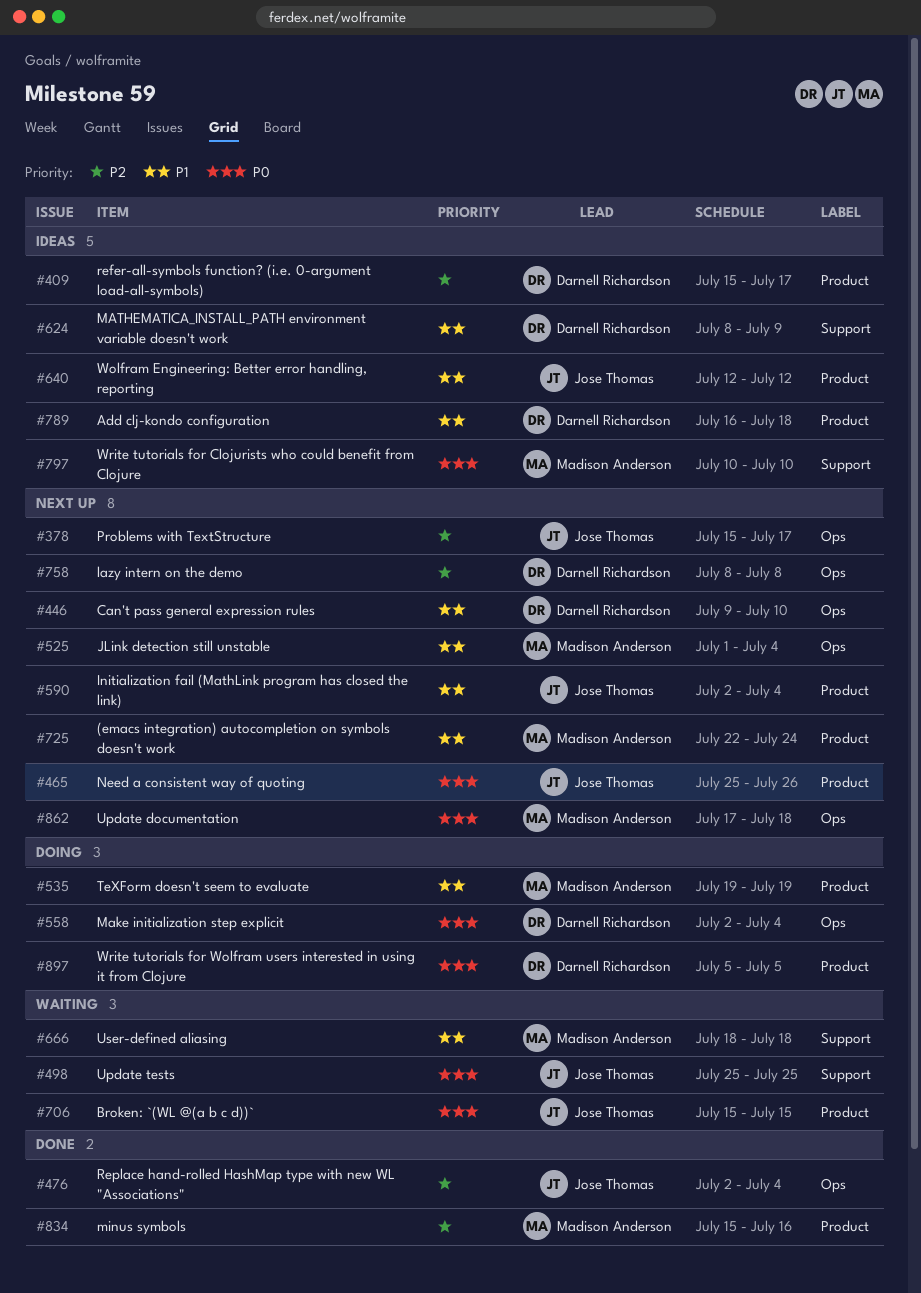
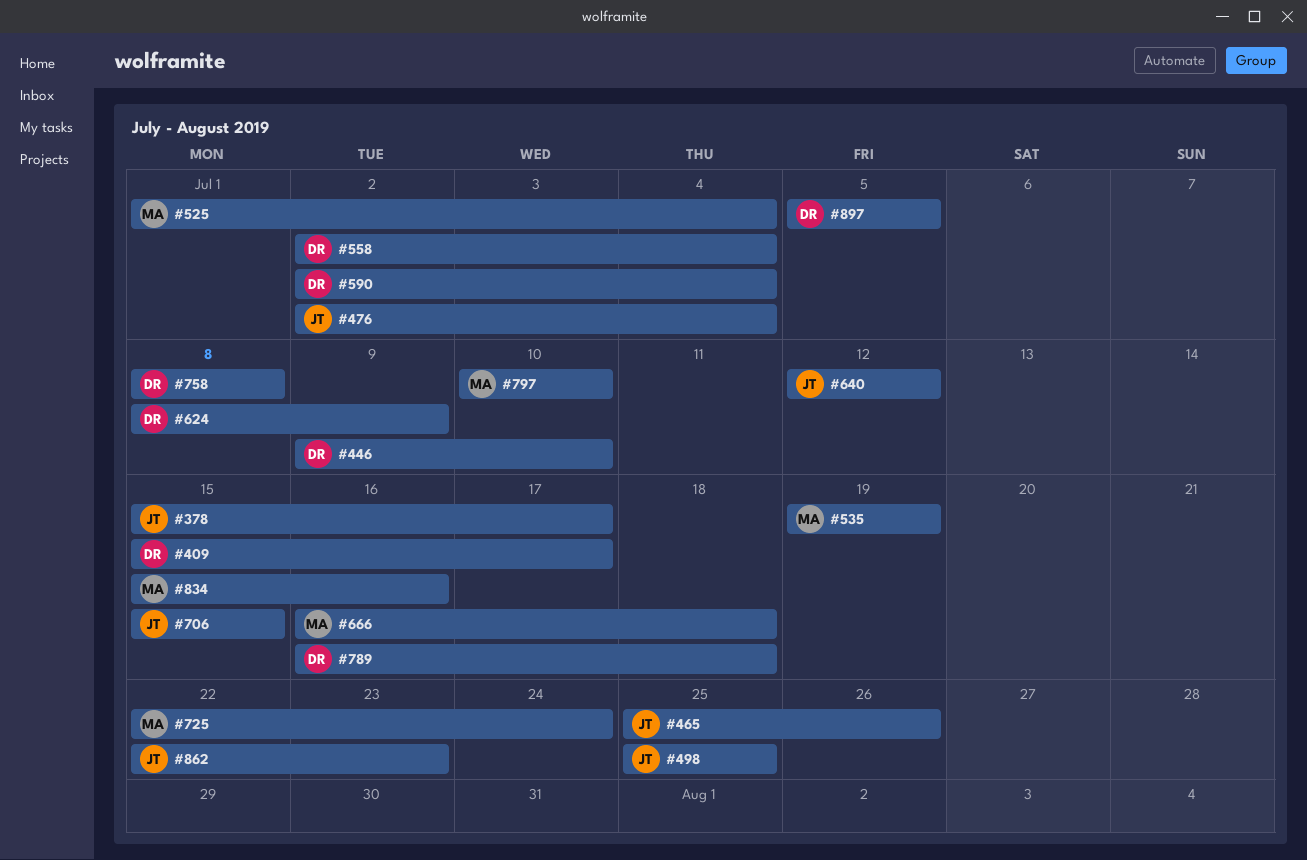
#590, owner: Jose Thomas -> Darnell Richardson
#666, start: Jul 18 -> Jul 16
#862, owner: Madison Anderson -> Jose Thomas
#862, start: Jul 17 -> Jul 22
#862, due: Jul 18 -> Jul 23

